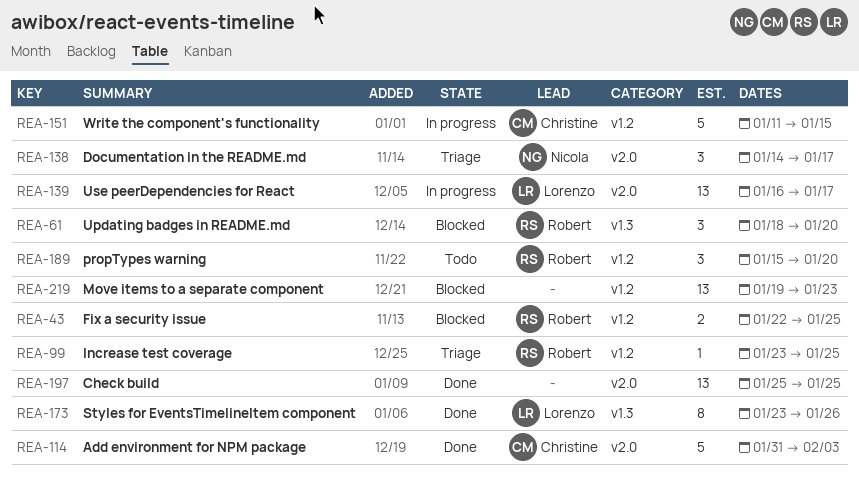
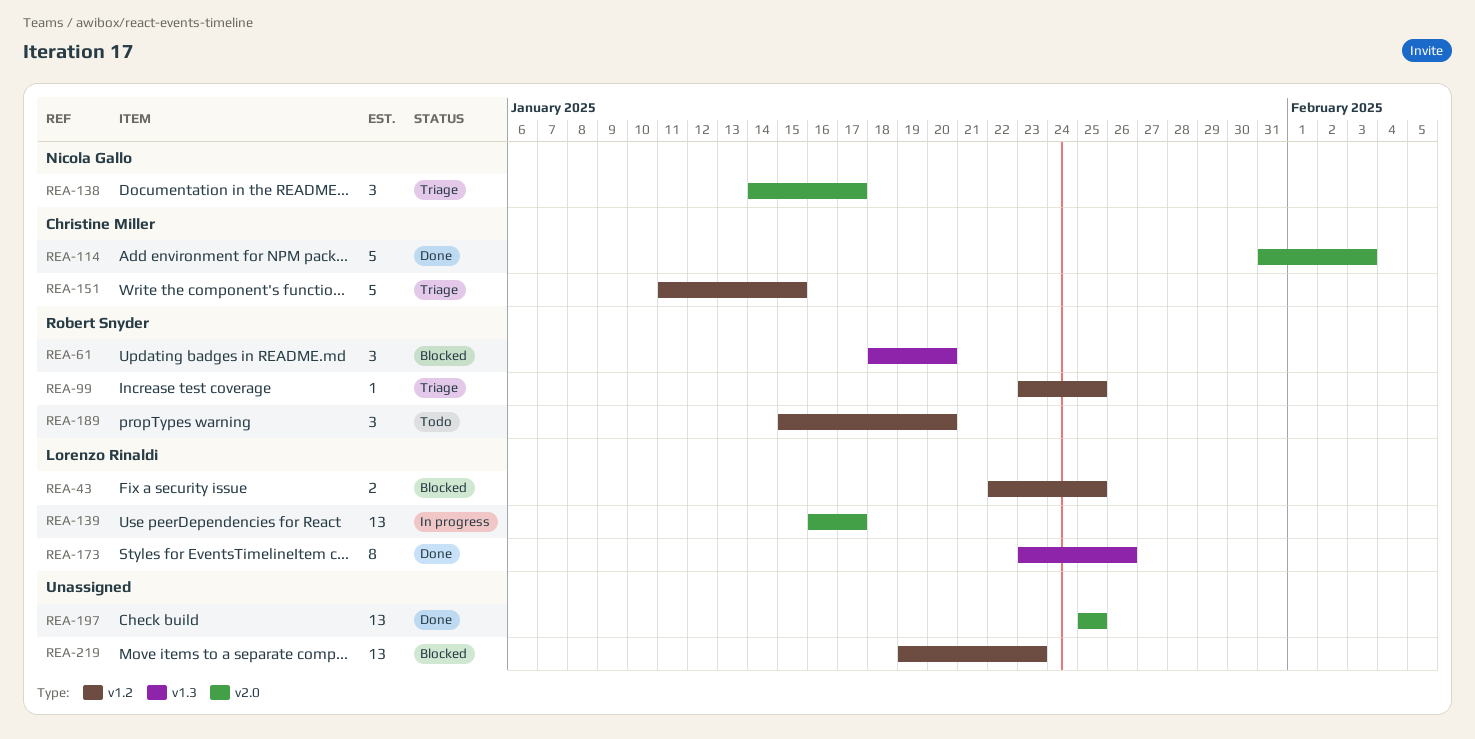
REA-43, owner: Robert Snyder -> Lorenzo Rinaldi
REA-151, status: In progress -> Triage

